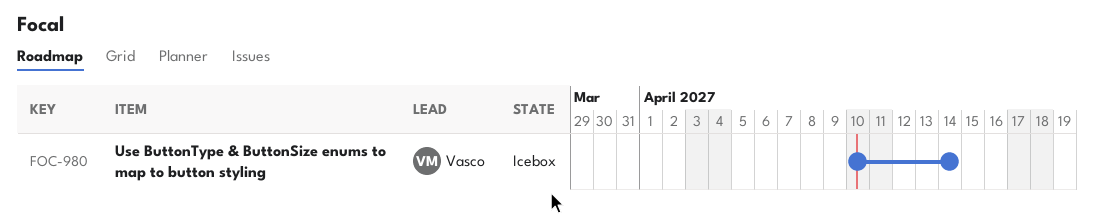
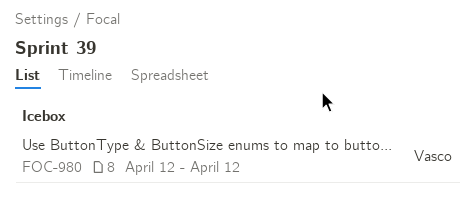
FOC-980, start: Apr 10 -> Apr 12
FOC-980, due: Apr 14 -> Apr 12

